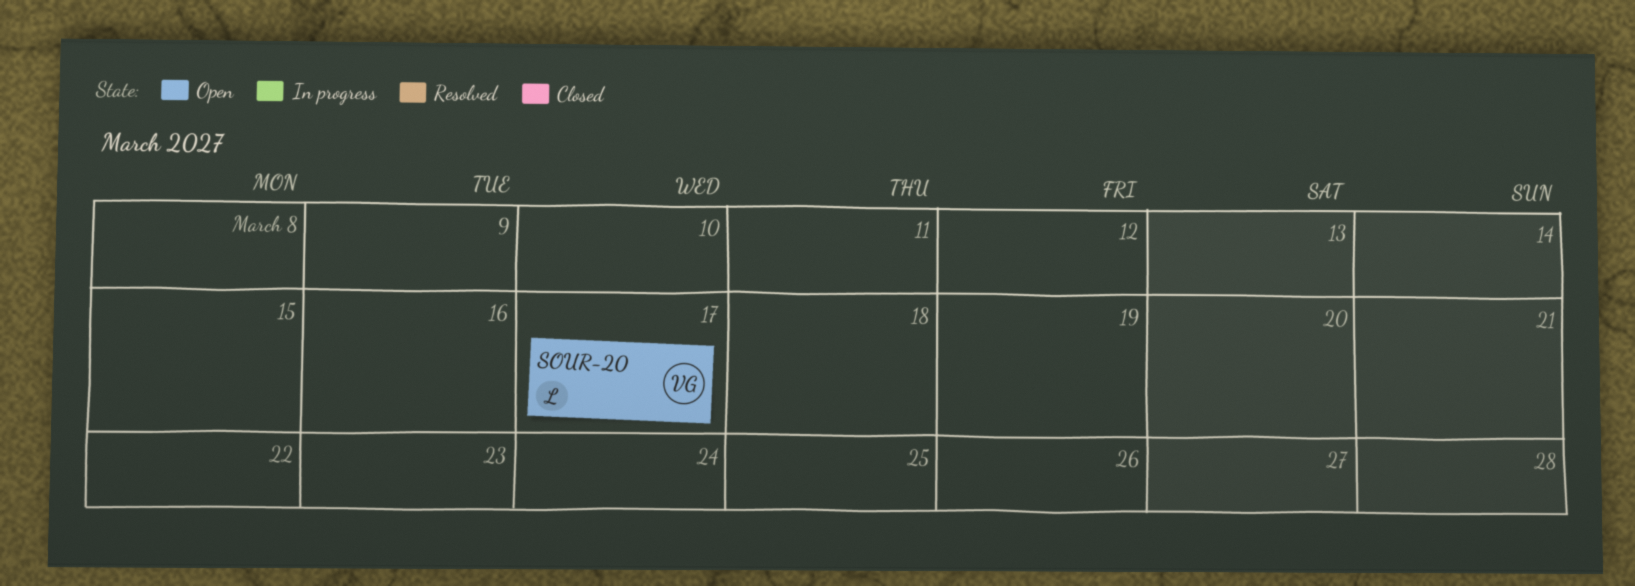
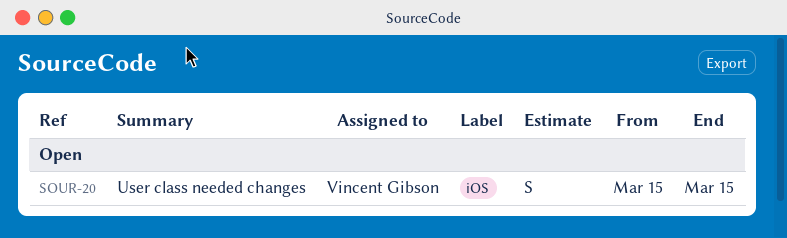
SOUR-20, estimate: L -> S
SOUR-20, due: Mar 17 -> Mar 15

